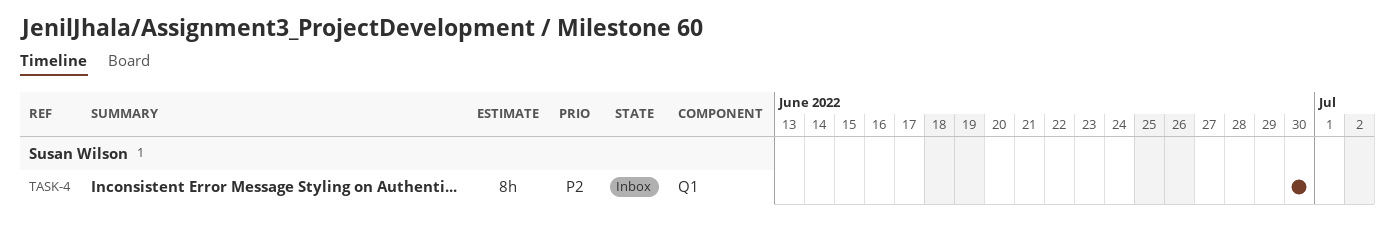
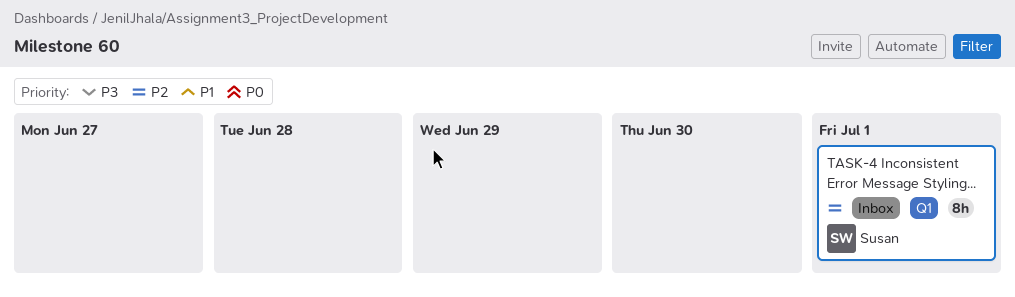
TASK-4, due: Jun 30 -> Jul 1

